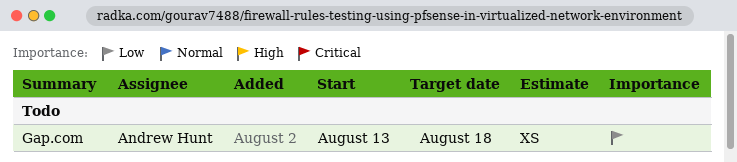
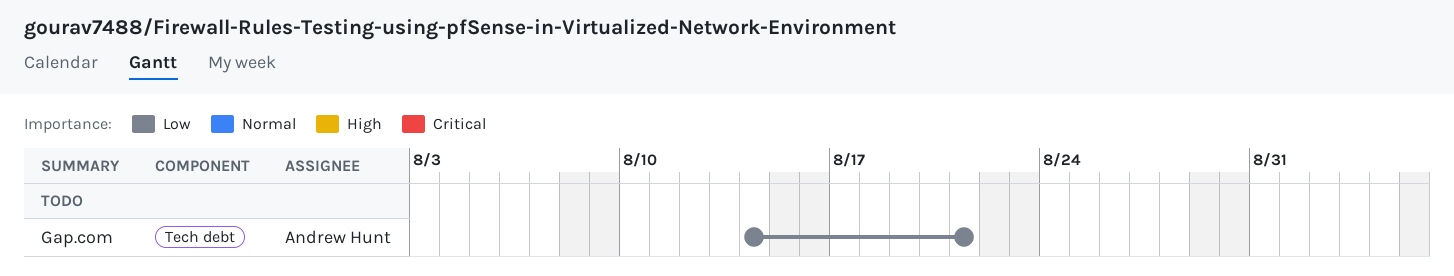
Gap.com, start: Aug 13 -> Aug 14
Gap.com, due: Aug 18 -> Aug 21

